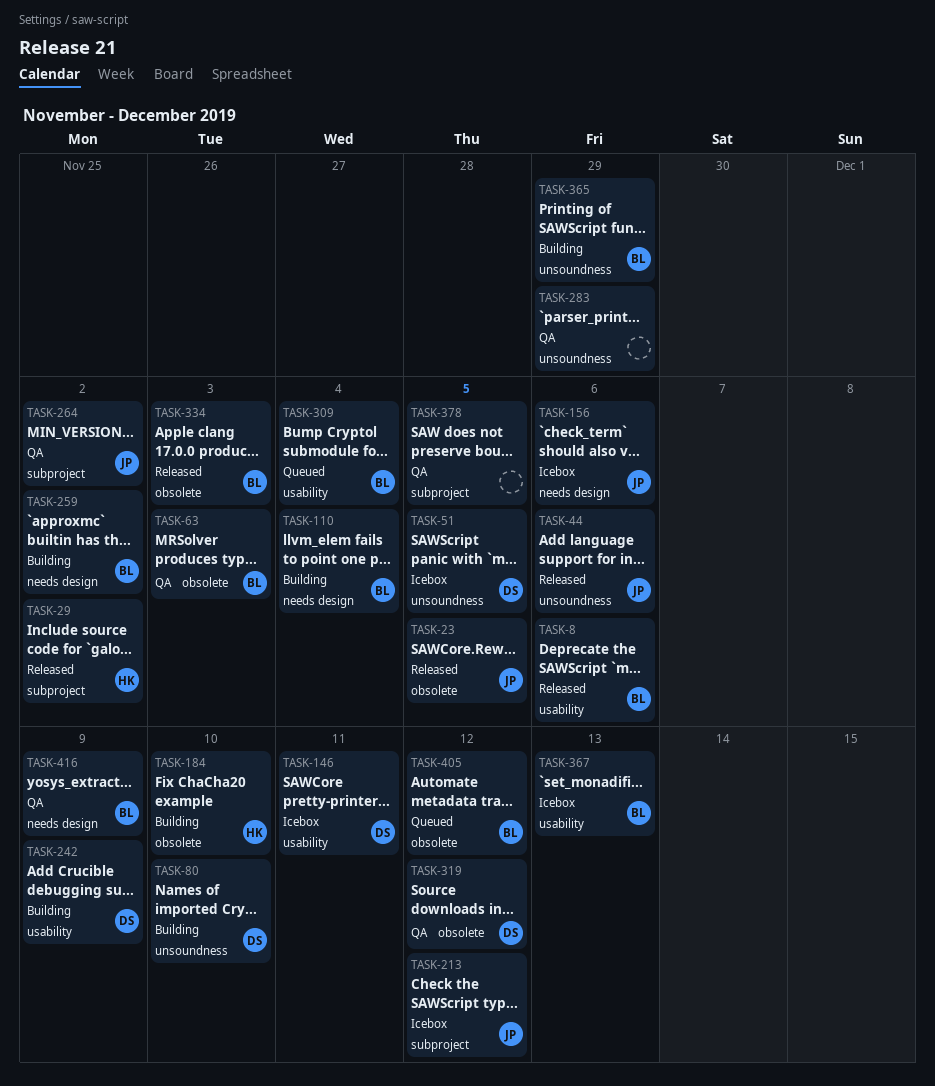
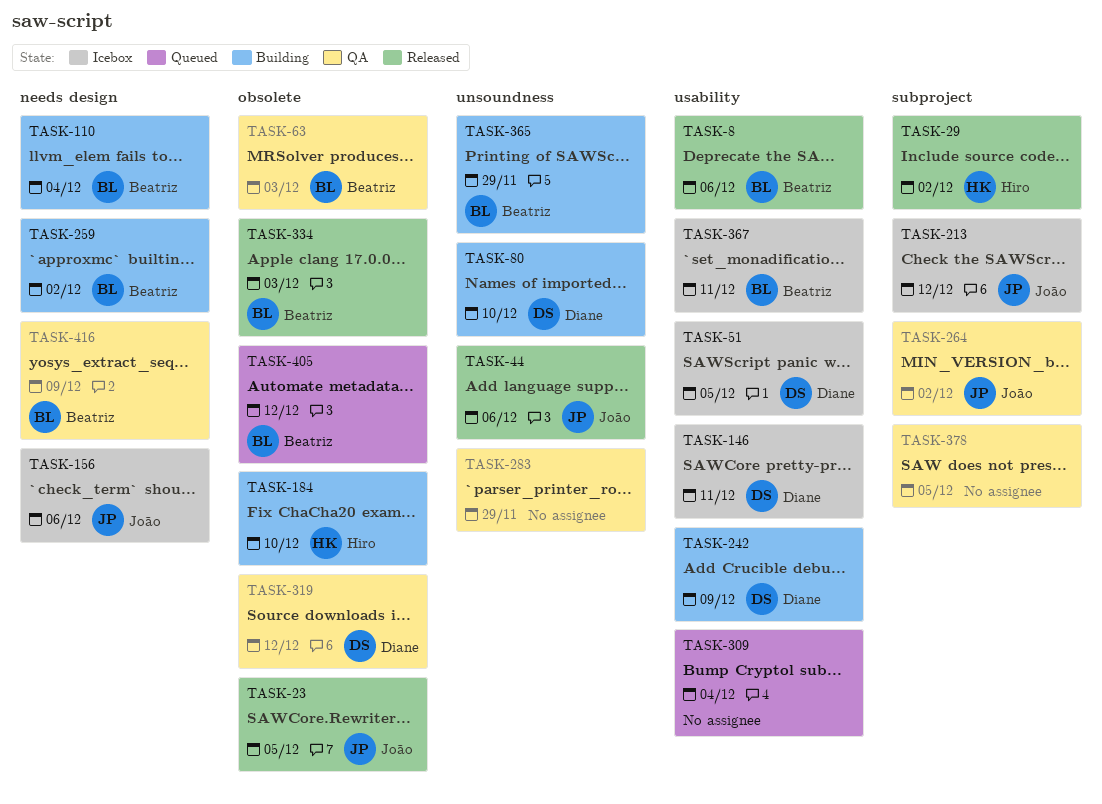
TASK-51, label: unsoundness -> usability
TASK-309, owner: Beatriz -> none
TASK-367, due: Dec 13 -> Dec 11

